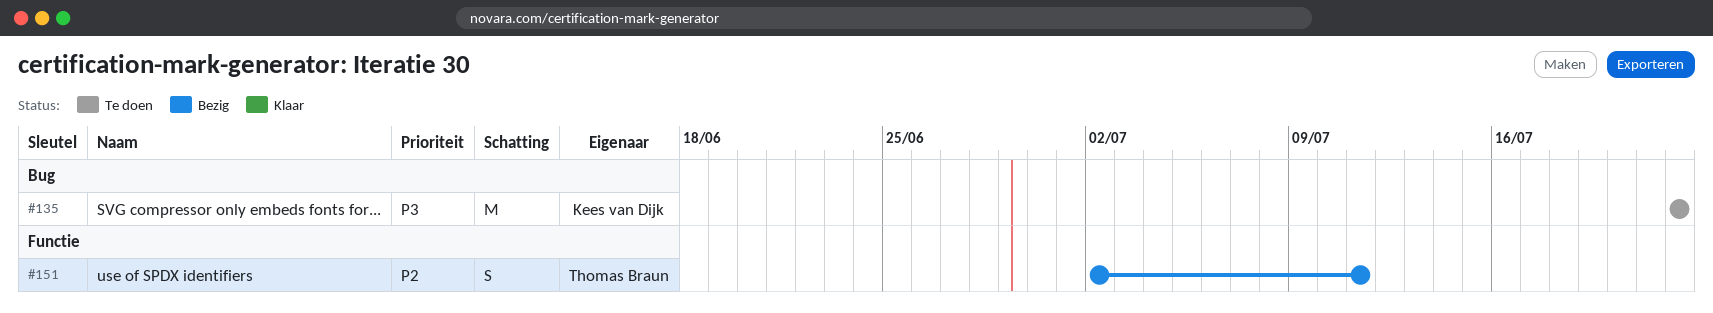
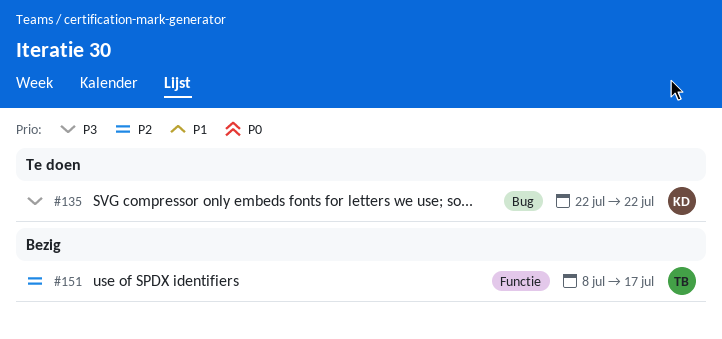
#151, start: Jul 2 -> Jul 8
#151, due: Jul 11 -> Jul 17

